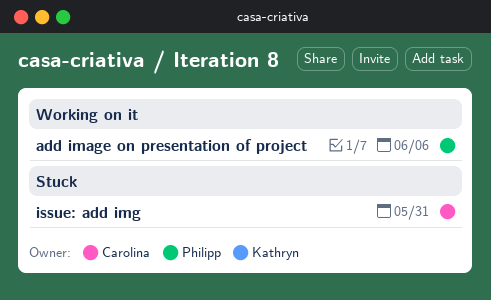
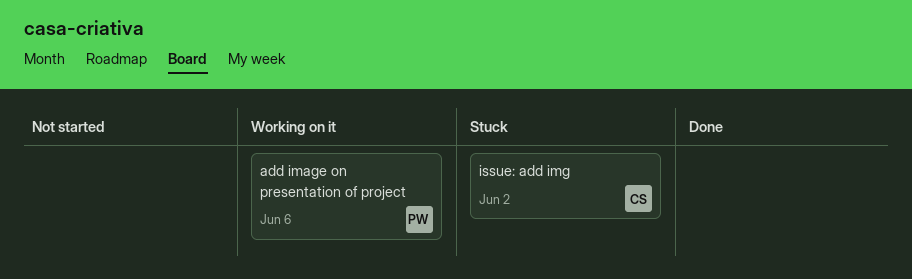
issue: add img, due: May 31 -> Jun 2

